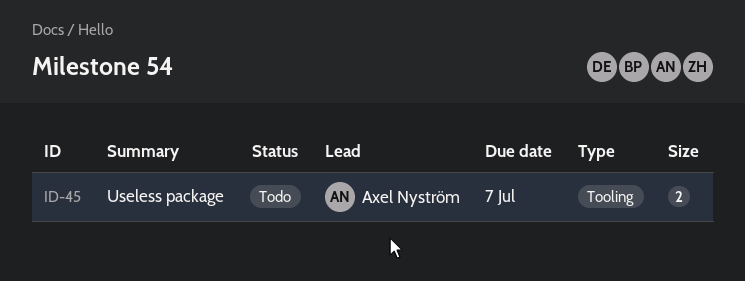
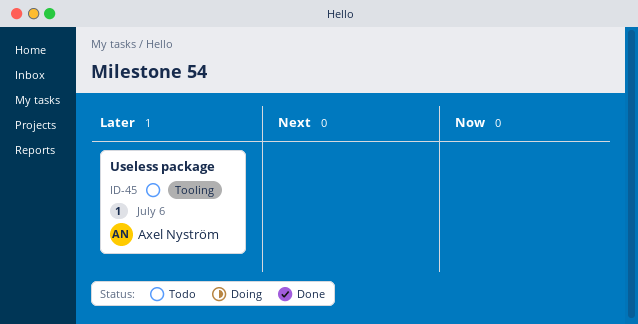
ID-45, estimate: 2 -> 1
ID-45, due: Jul 7 -> Jul 6

